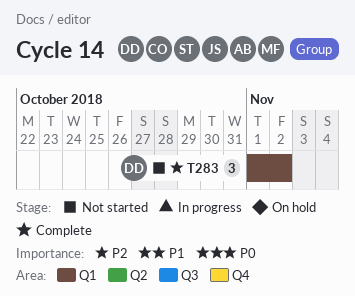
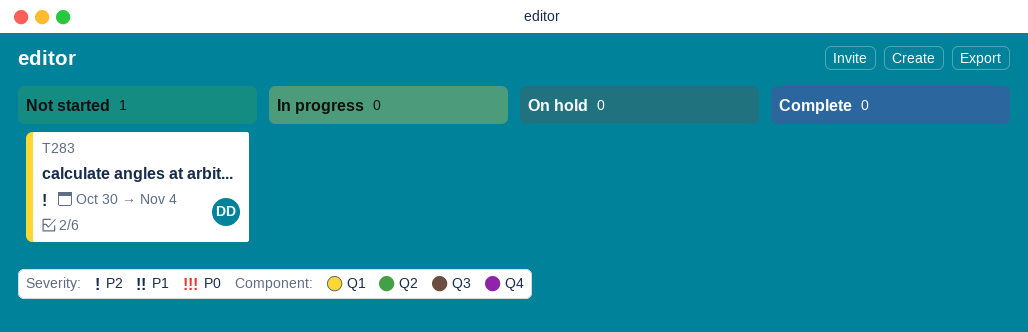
T283, start: Nov 1 -> Oct 30
T283, due: Nov 2 -> Nov 4

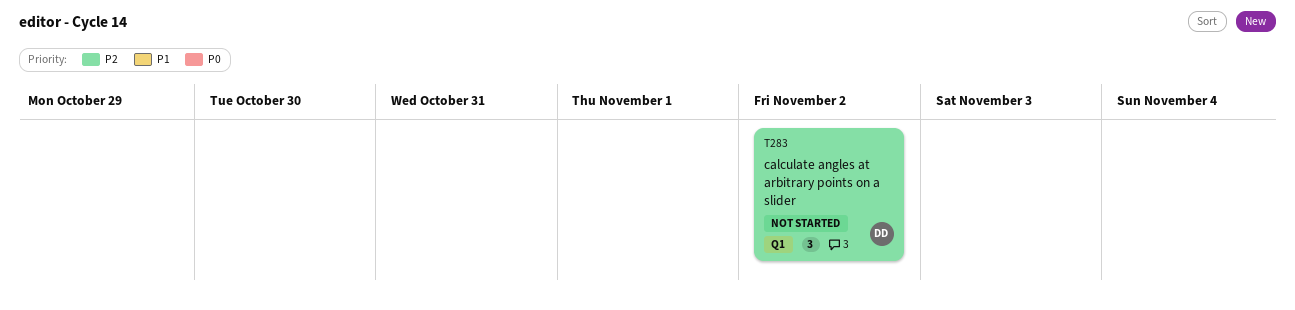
T283, due: Nov 4 -> Nov 2

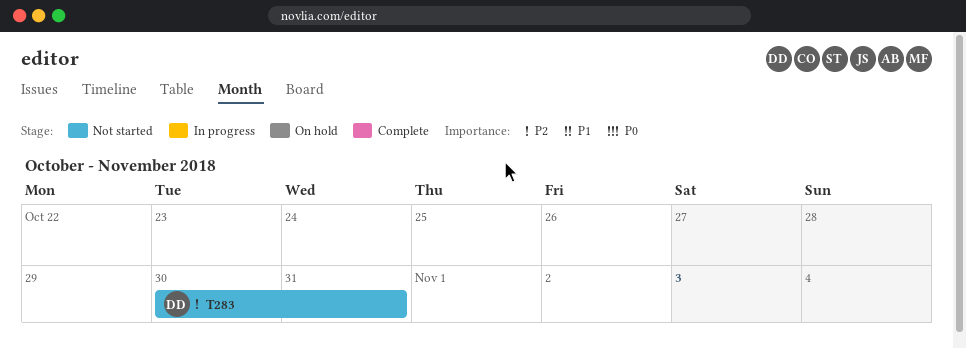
T283, due: Nov 2 -> Oct 31

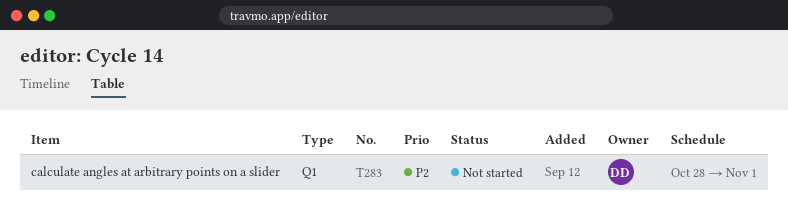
T283, start: Oct 30 -> Oct 28
T283, due: Oct 31 -> Nov 1

